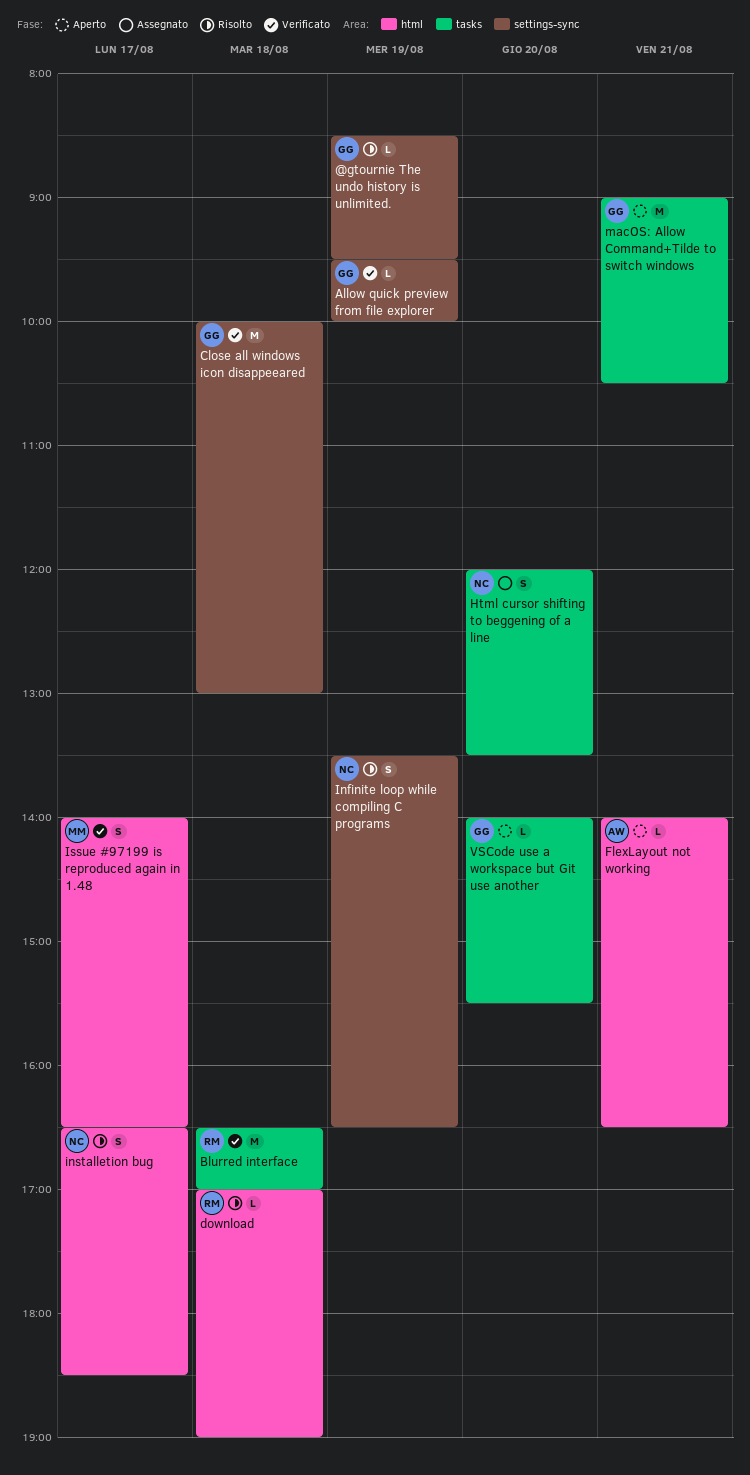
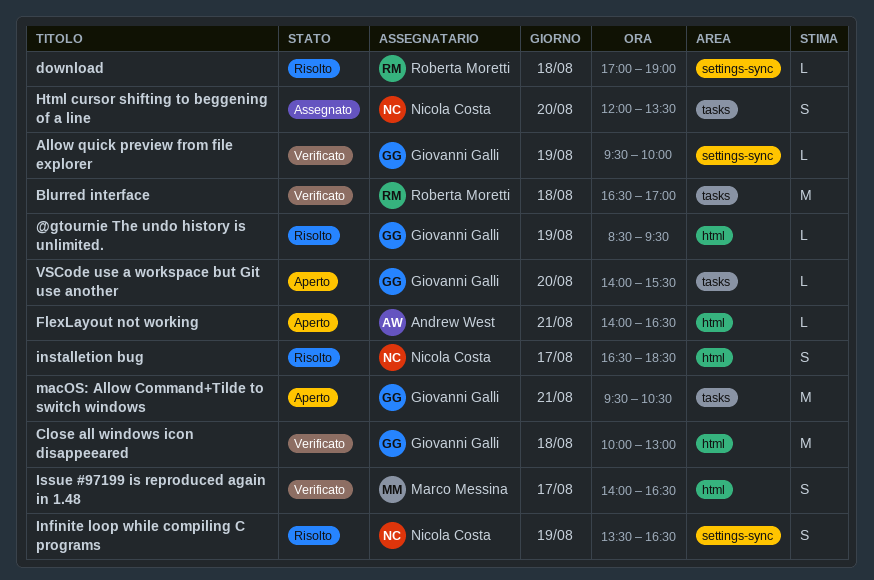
@gtournie The undo history is unlimited., label: settings-sync -> html
Close all windows icon disappeeared, label: settings-sync -> html
download, label: html -> settings-sync
macOS: Allow Command+Tilde to switch windows, begins: 09:00 -> 09:30

